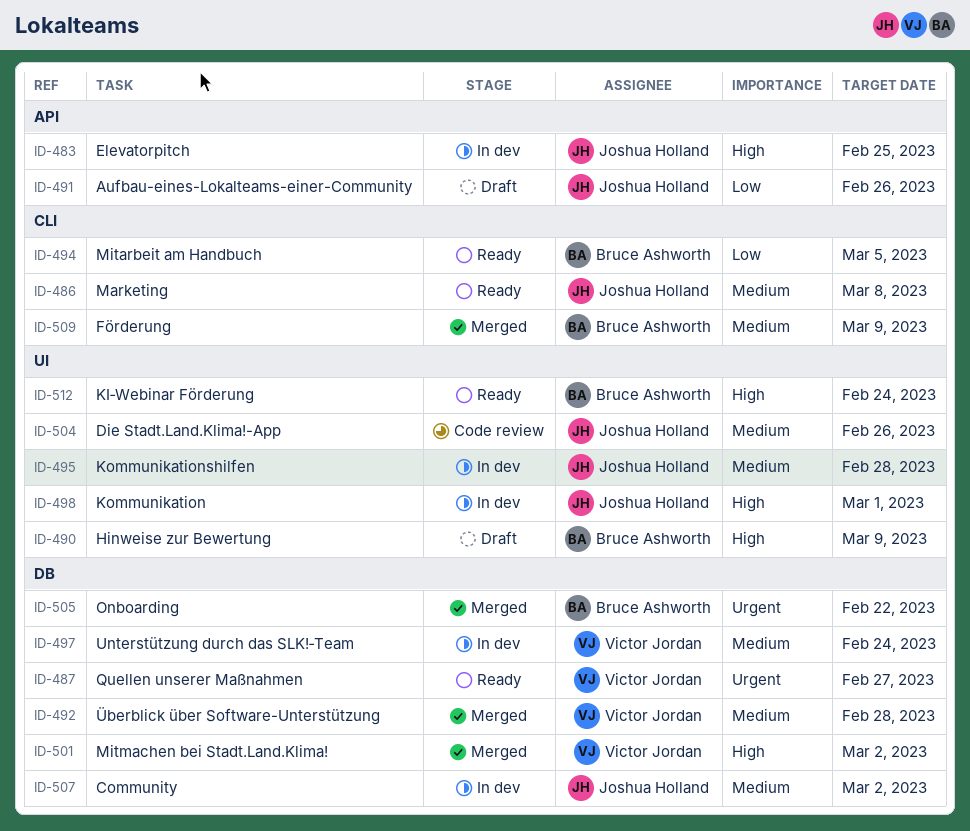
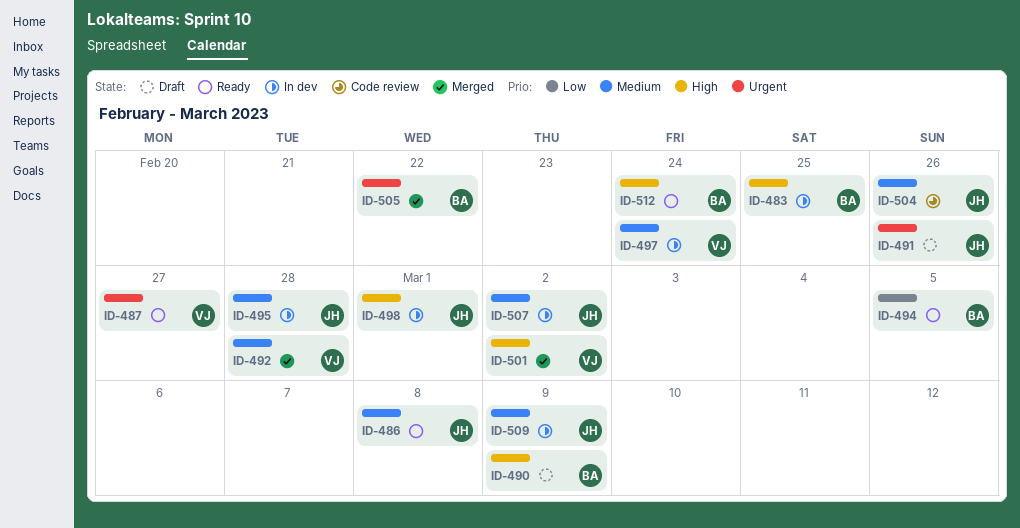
ID-483, owner: Joshua Holland -> Bruce Ashworth
ID-491, priority: Low -> Urgent
ID-509, status: Merged -> In dev
ID-509, owner: Bruce Ashworth -> Joshua Holland

